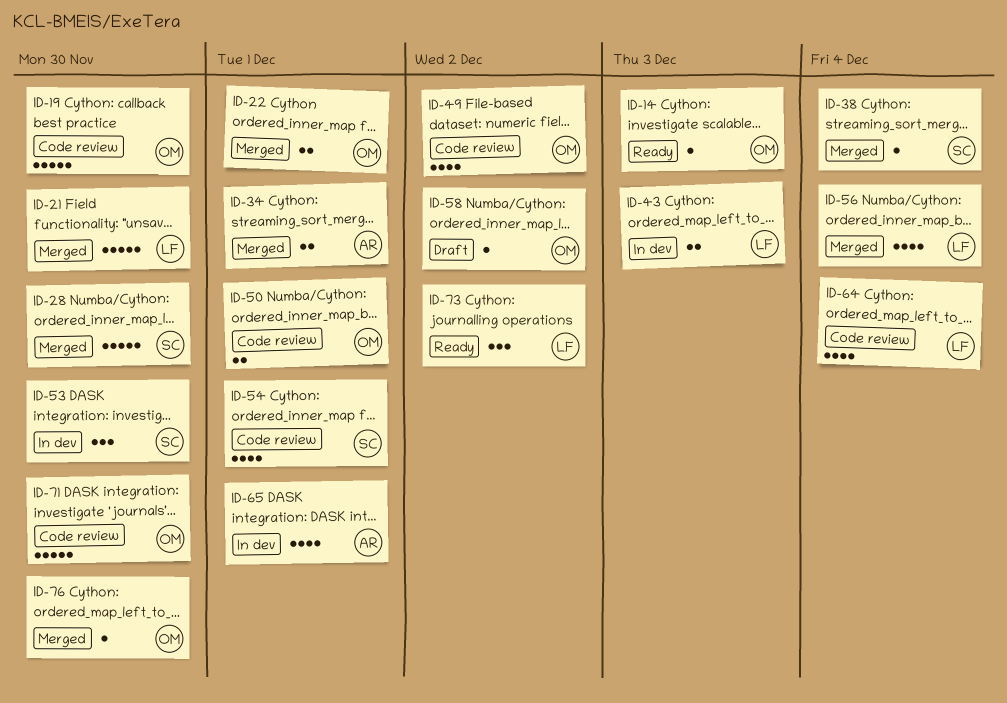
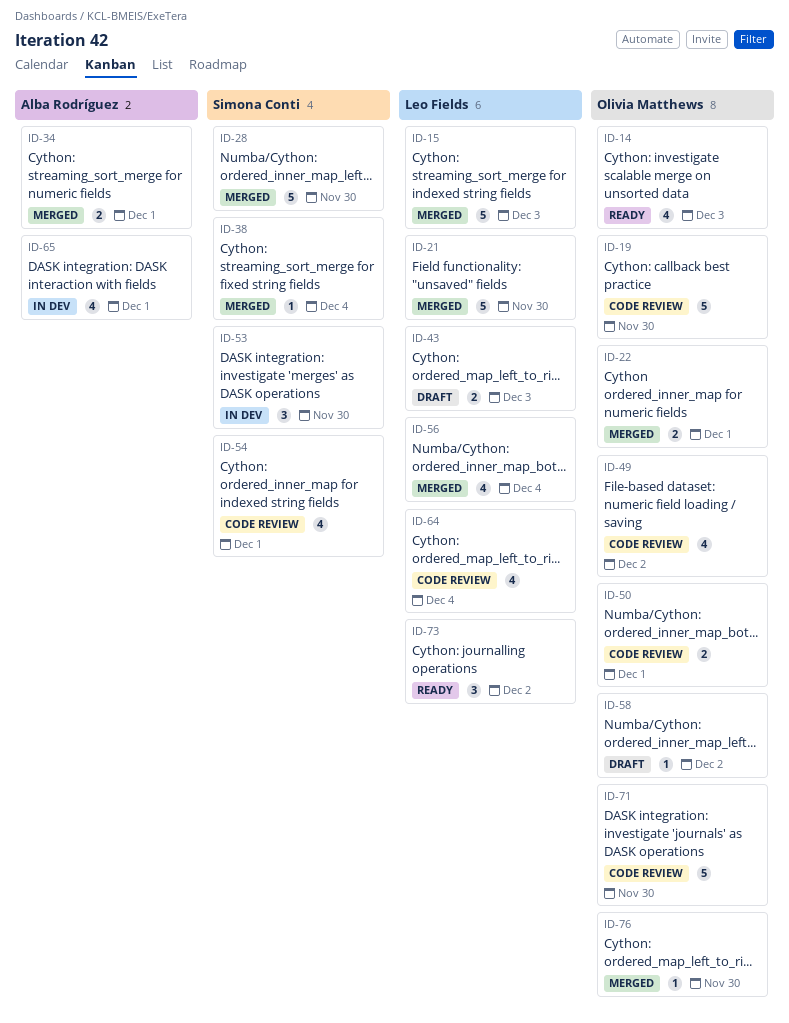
ID-14, estimate: 1 -> 4
ID-15: none -> present
ID-43, status: In dev -> Draft

